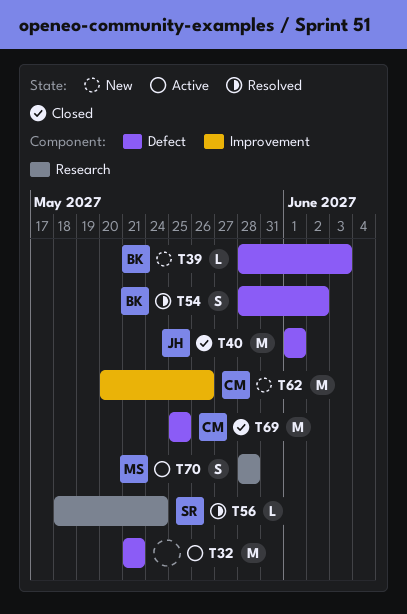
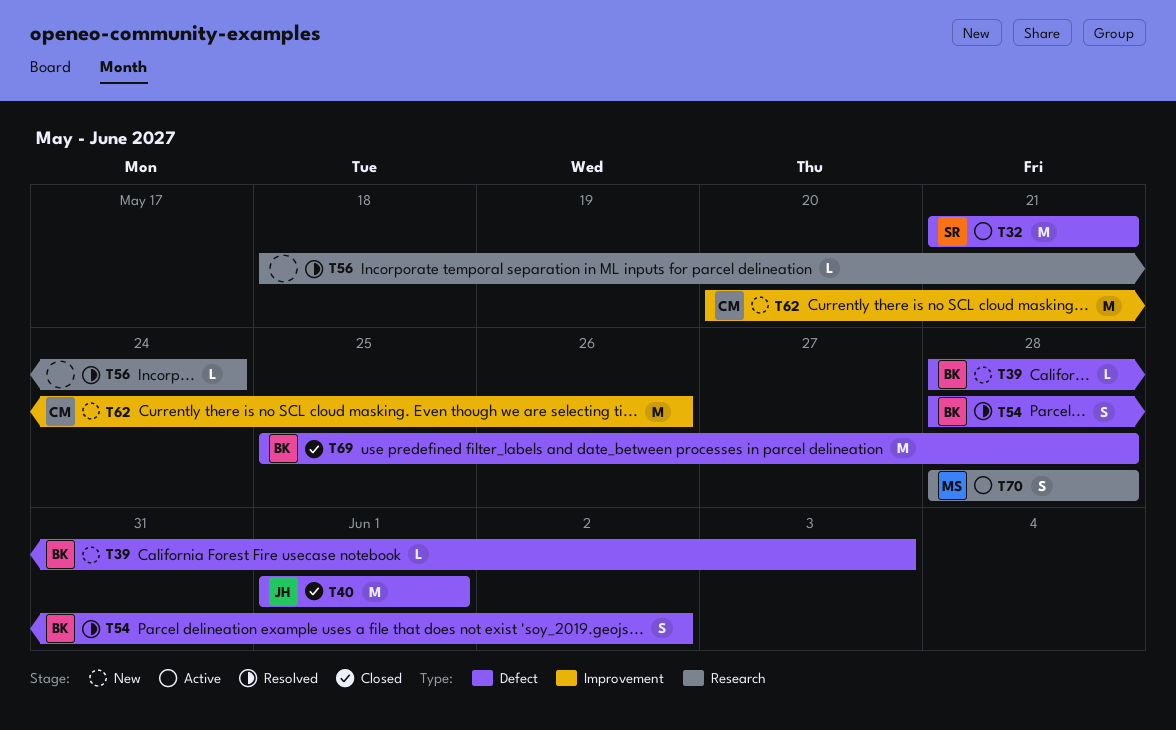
T32, owner: none -> SR
T56, owner: SR -> none
T69, owner: CM -> BK
T69, due: May 25 -> May 28

